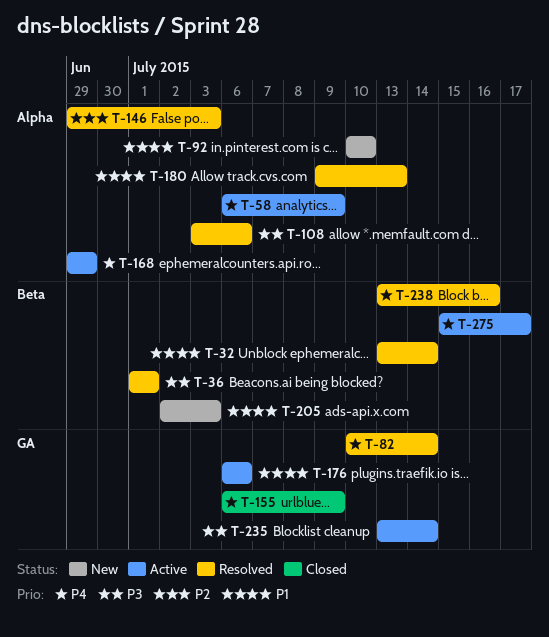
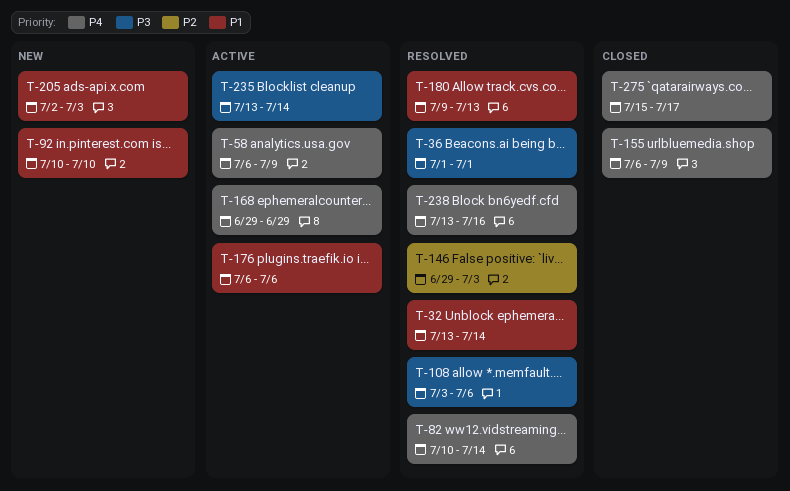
T-275, status: Active -> Closed

